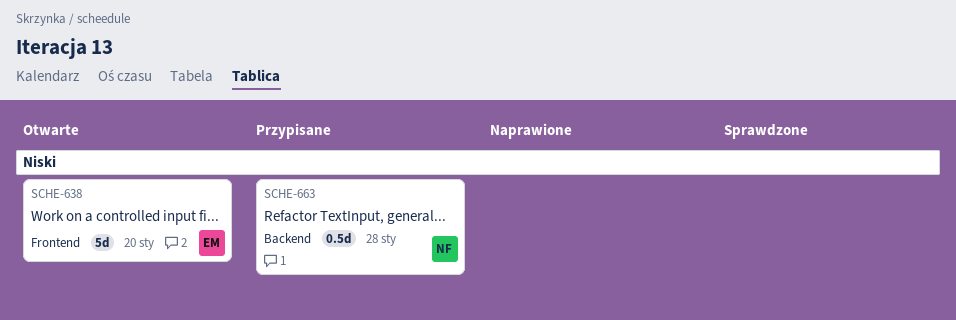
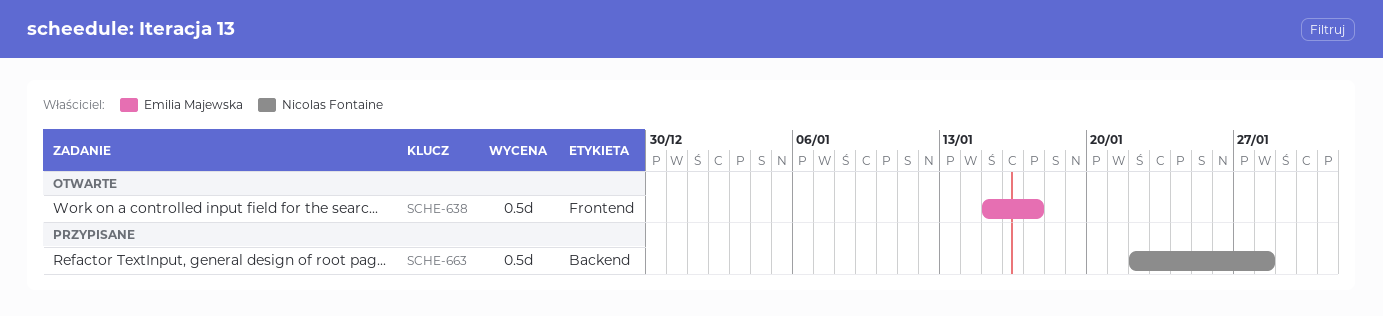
SCHE-638, estimate: 5d -> 0.5d
SCHE-638, due: Jan 20 -> Jan 17

